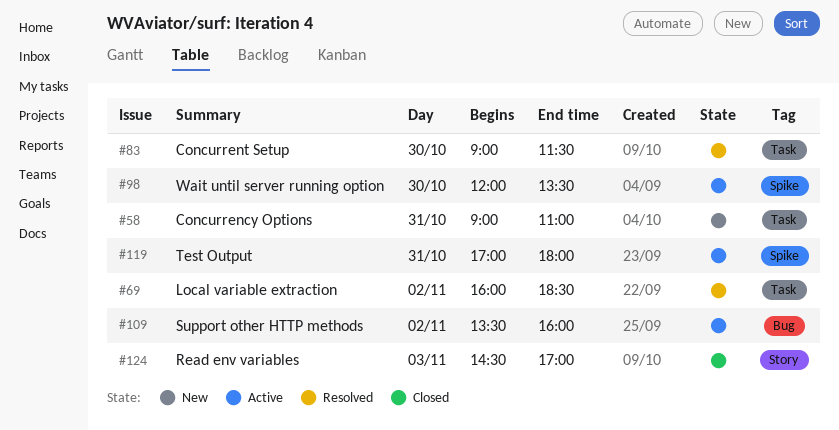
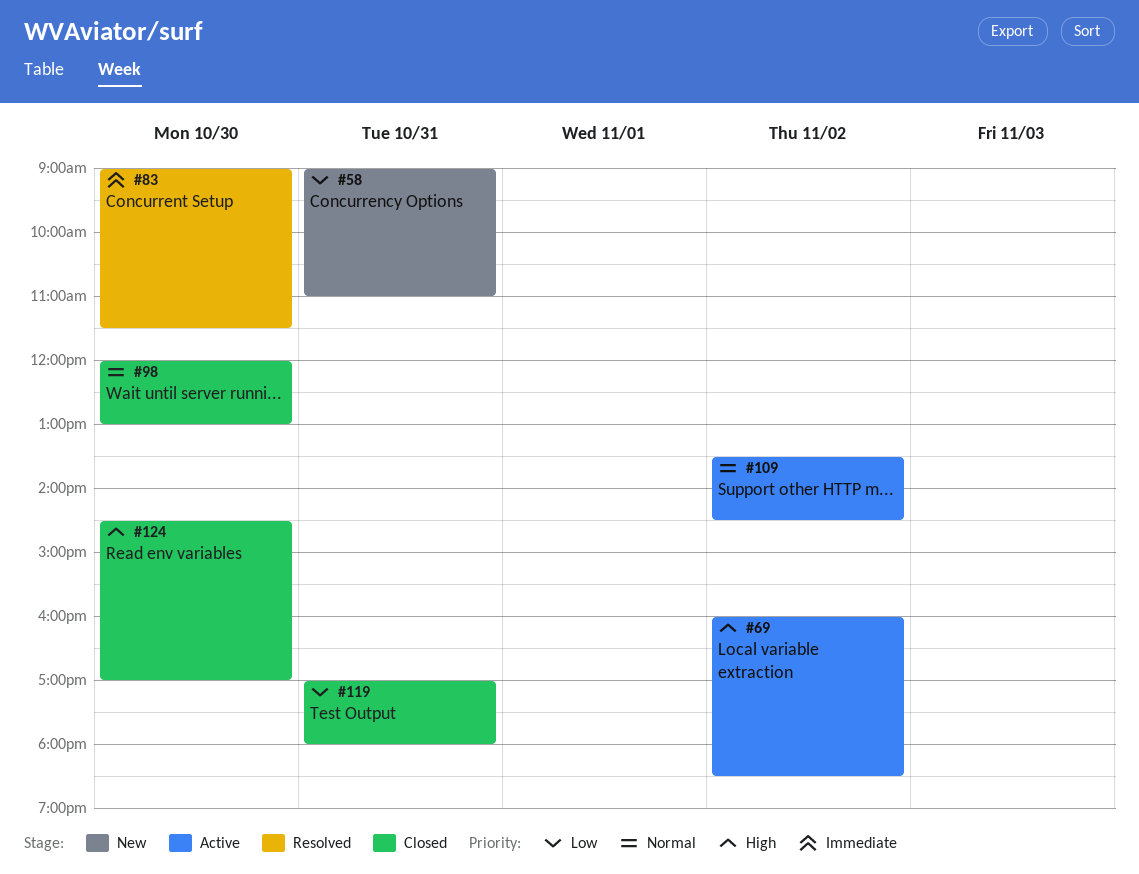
#69, status: Resolved -> Active
#98, status: Active -> Closed
#98, ends: 13:30 -> 13:00
#109, ends: 16:00 -> 14:30
#119, status: Active -> Closed
#124, day: Nov 3 -> Oct 30

